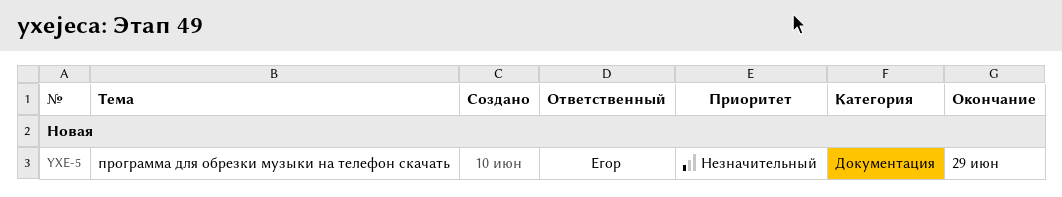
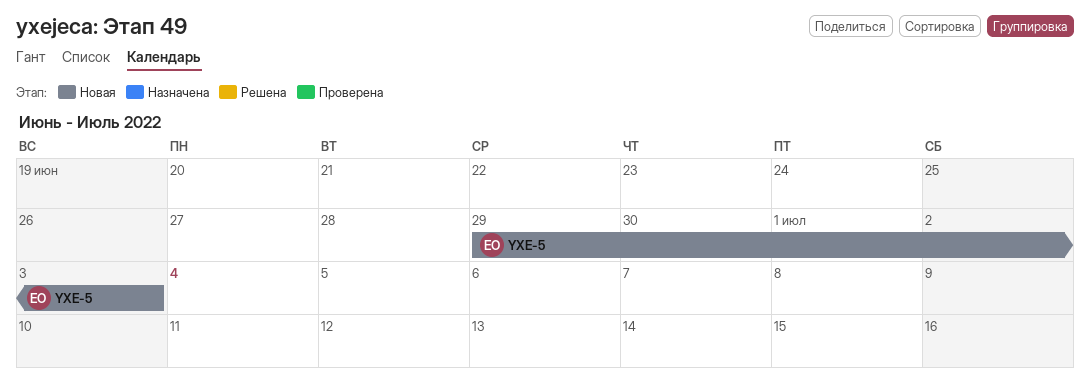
YXE-5, due: Jun 29 -> Jul 3

